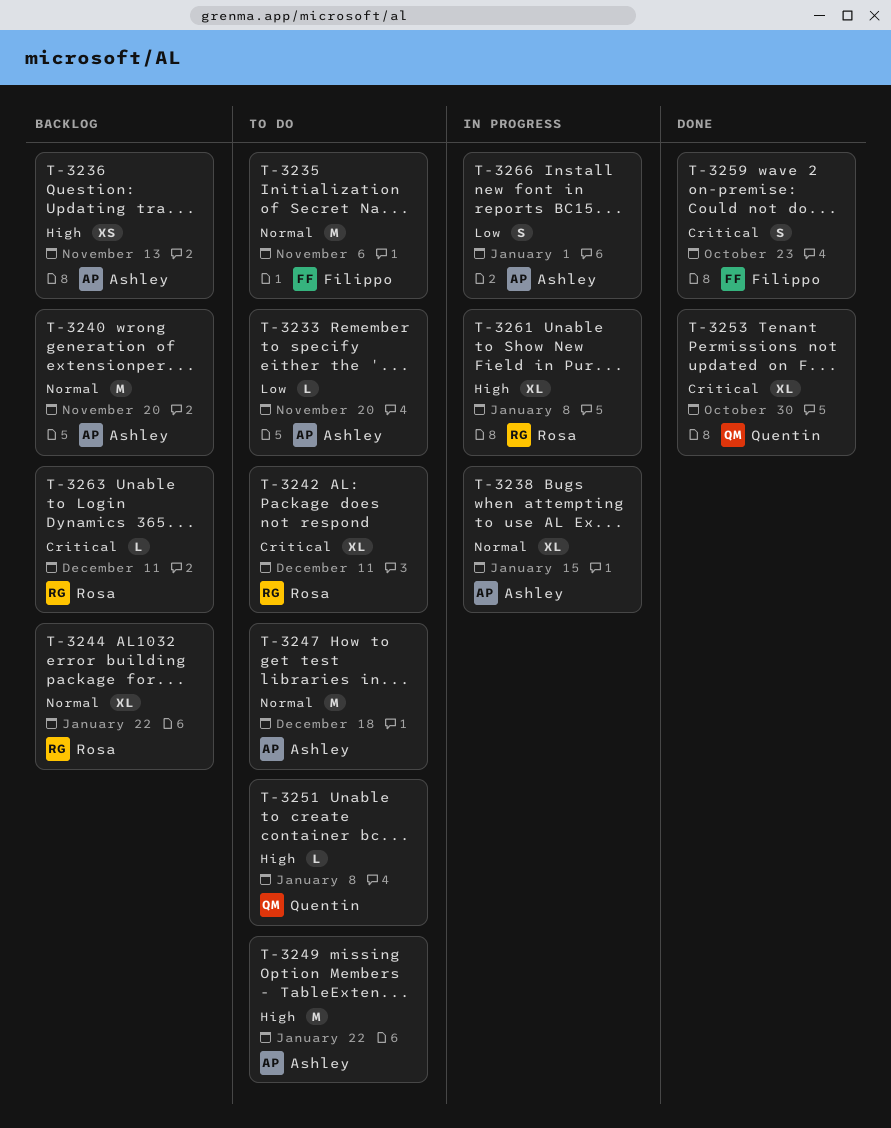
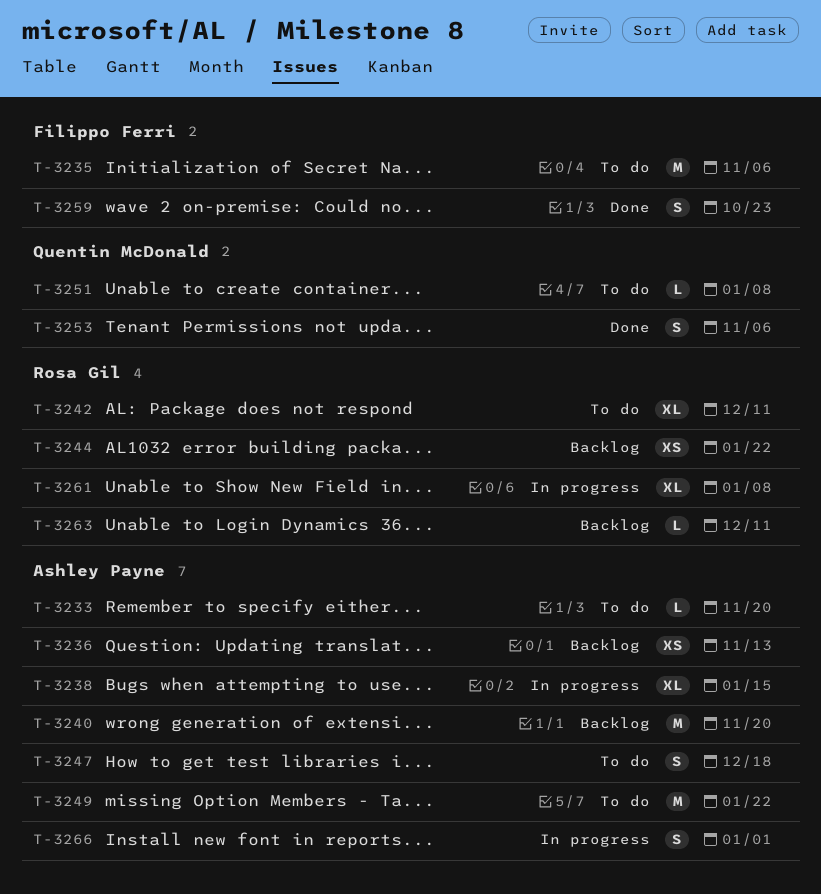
T-3244, estimate: XL -> XS
T-3247, estimate: M -> S
T-3253, estimate: XL -> S
T-3253, due: Oct 30 -> Nov 6

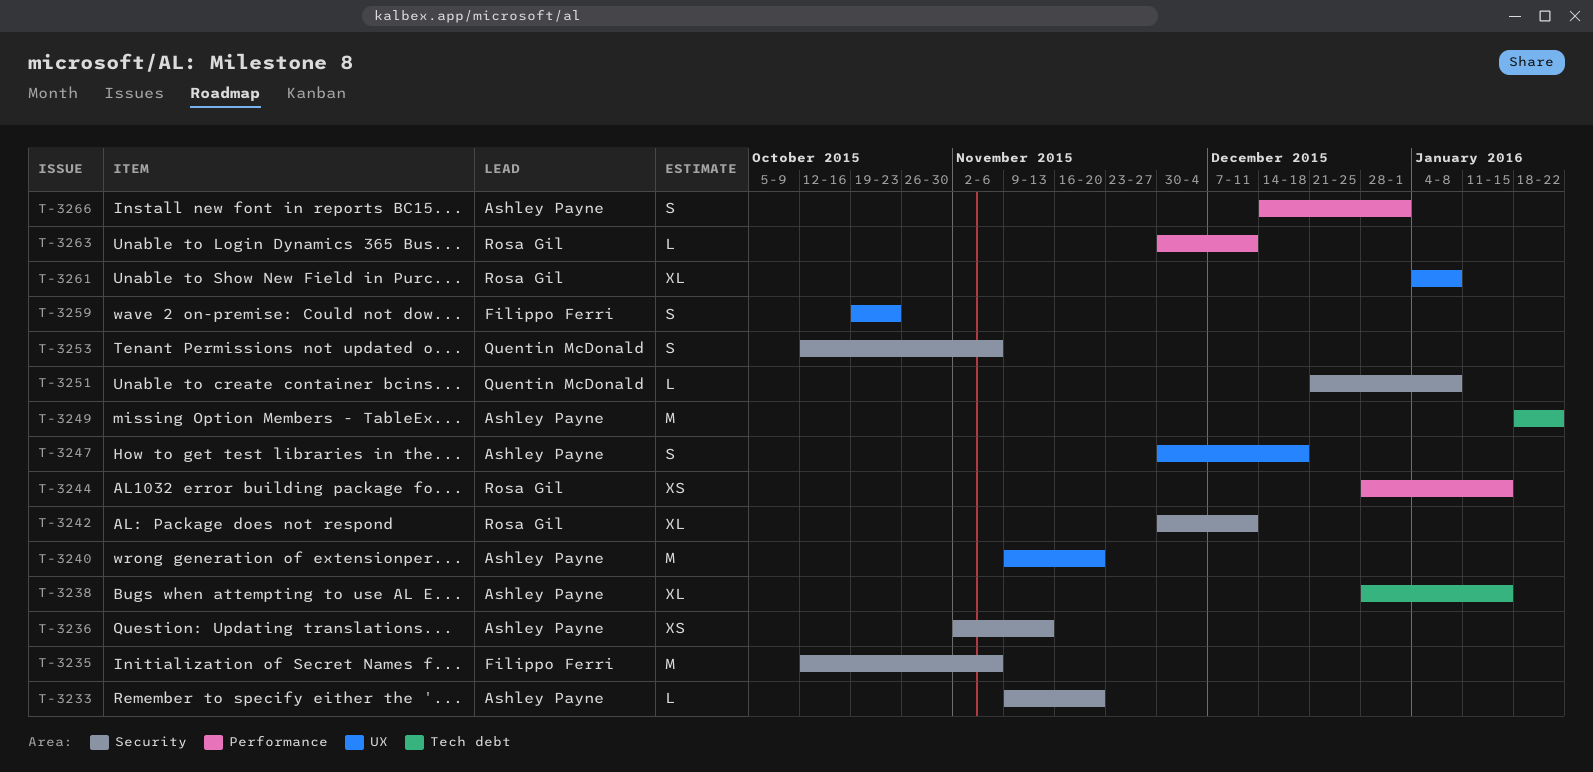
T-3244, due: Jan 22 -> Jan 15

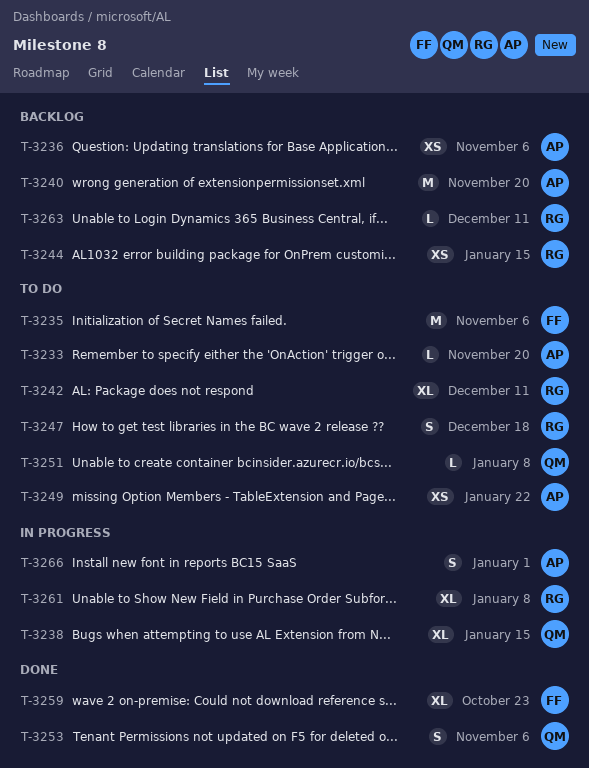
T-3236, due: Nov 13 -> Nov 6
T-3238, owner: Ashley Payne -> Quentin McDonald
T-3247, owner: Ashley Payne -> Rosa Gil
T-3249, estimate: M -> XS
T-3259, estimate: S -> XL

